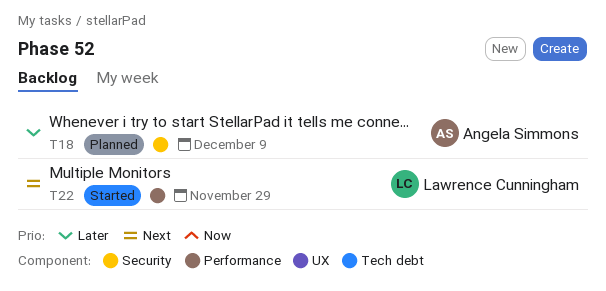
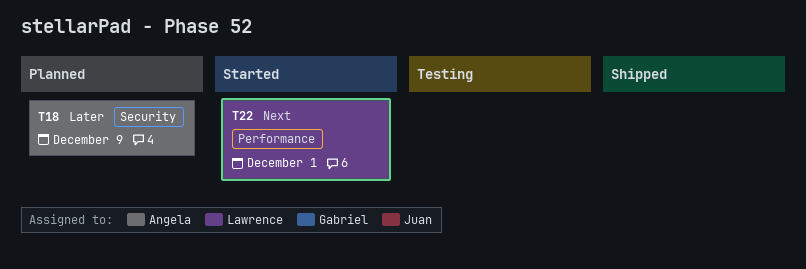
T22, due: Nov 29 -> Dec 1

